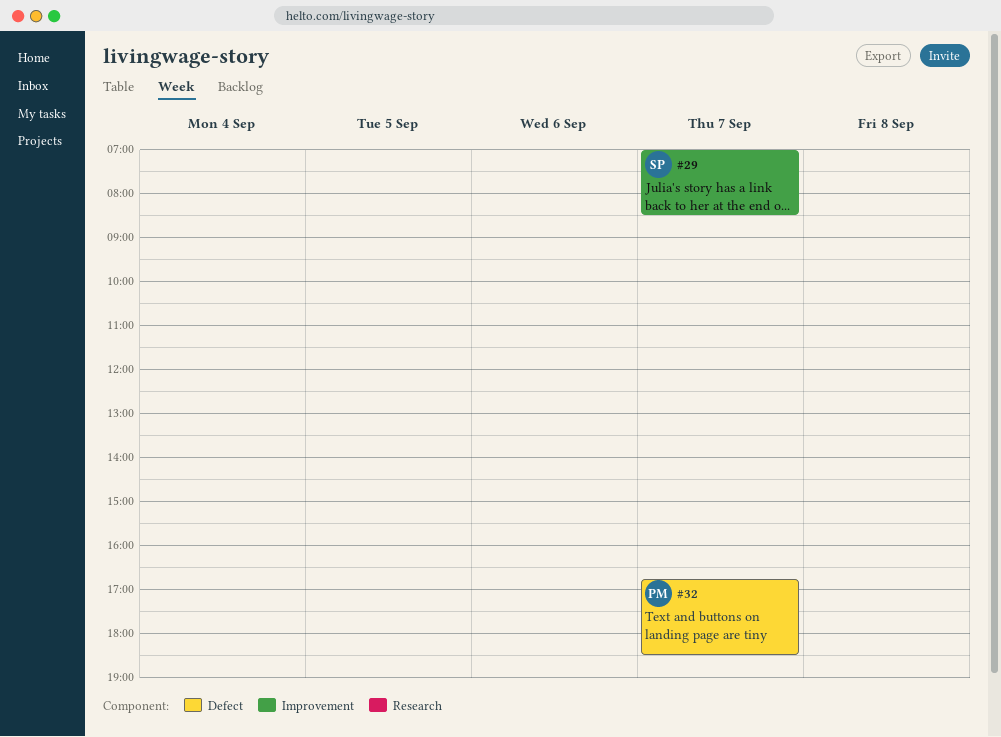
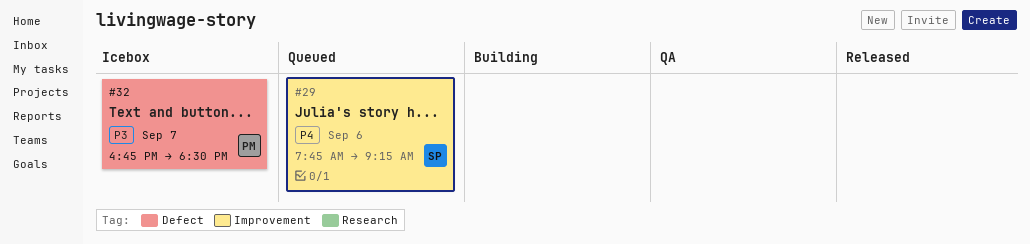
#29, day: Sep 7 -> Sep 6
#29, begins: 07:00 -> 07:45
#29, ends: 08:30 -> 09:15

